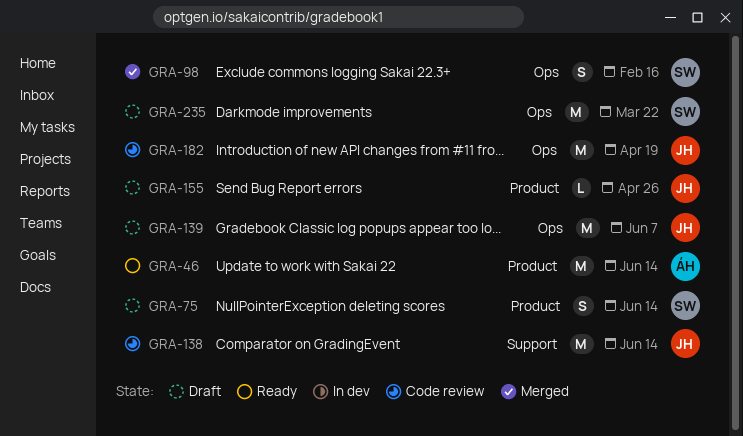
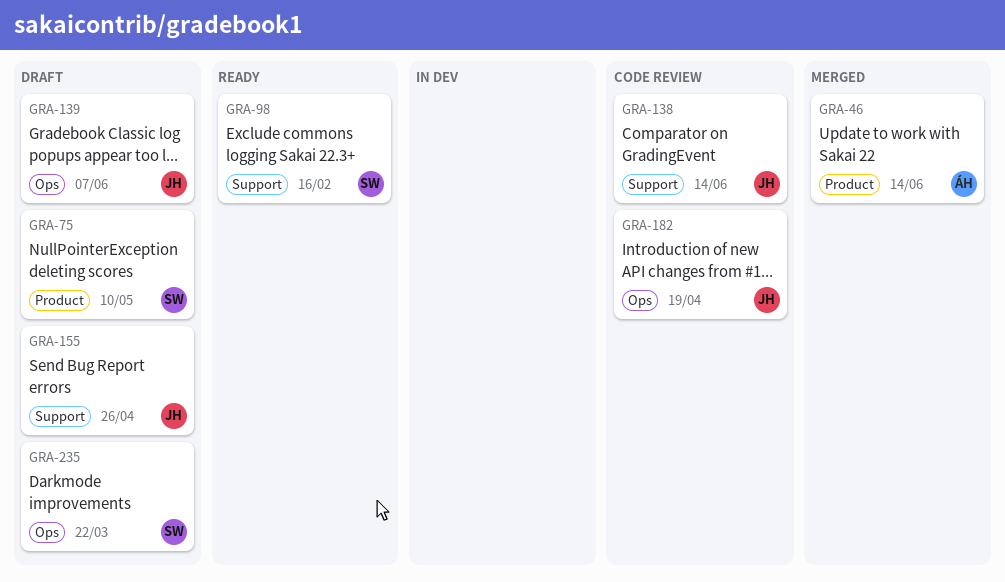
GRA-46, status: Ready -> Merged
GRA-75, due: Jun 14 -> May 10
GRA-98, status: Merged -> Ready
GRA-98, label: Ops -> Support
GRA-155, label: Product -> Support

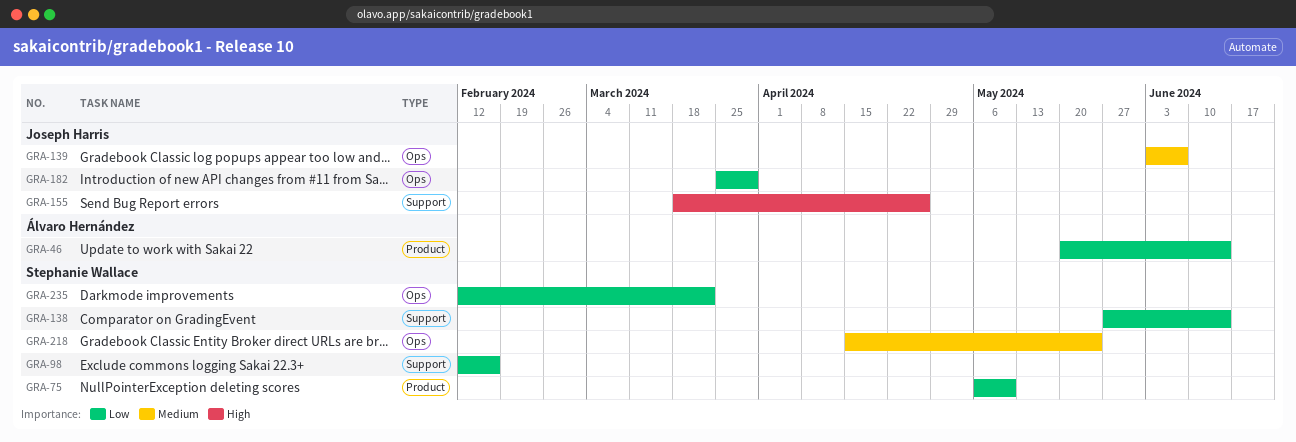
GRA-138, owner: Joseph Harris -> Stephanie Wallace
GRA-182, due: Apr 19 -> Mar 29
GRA-218: none -> present

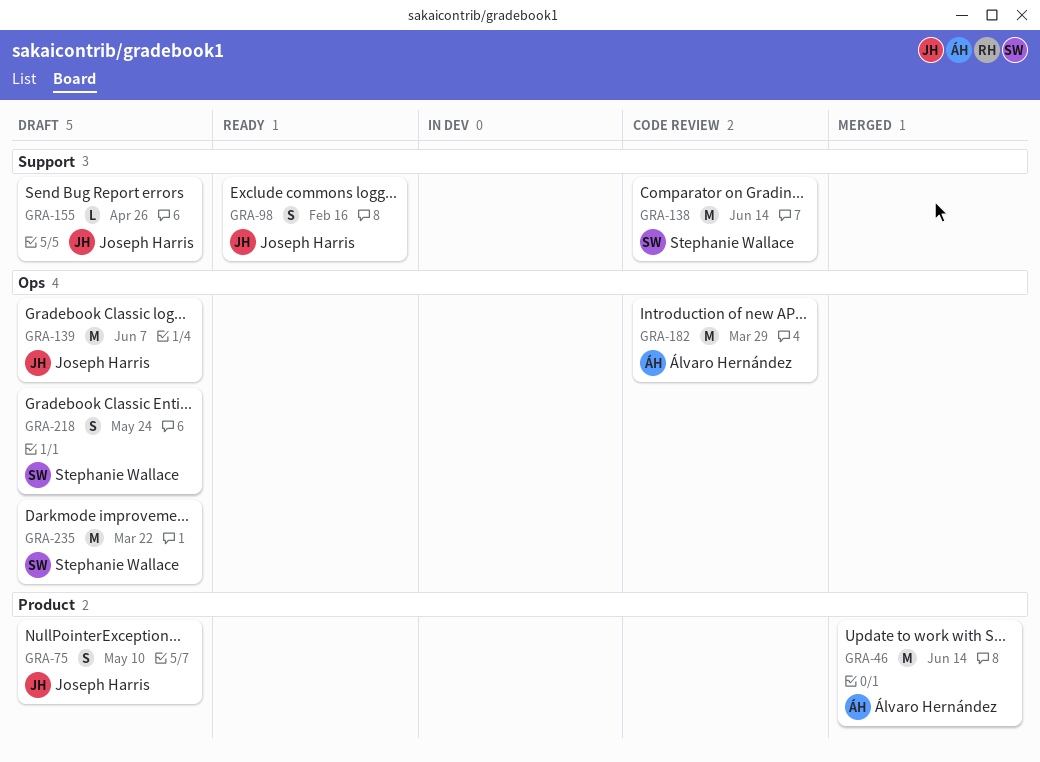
GRA-75, owner: Stephanie Wallace -> Joseph Harris
GRA-98, owner: Stephanie Wallace -> Joseph Harris
GRA-182, owner: Joseph Harris -> Álvaro Hernández

